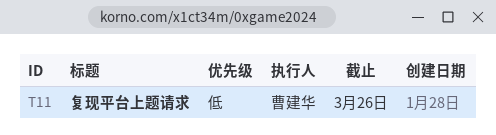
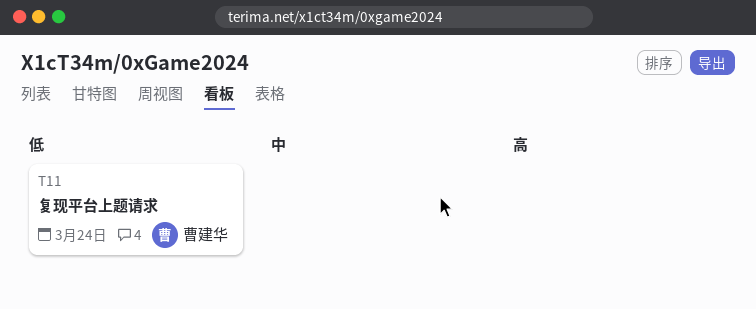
T11, due: Mar 26 -> Mar 24

